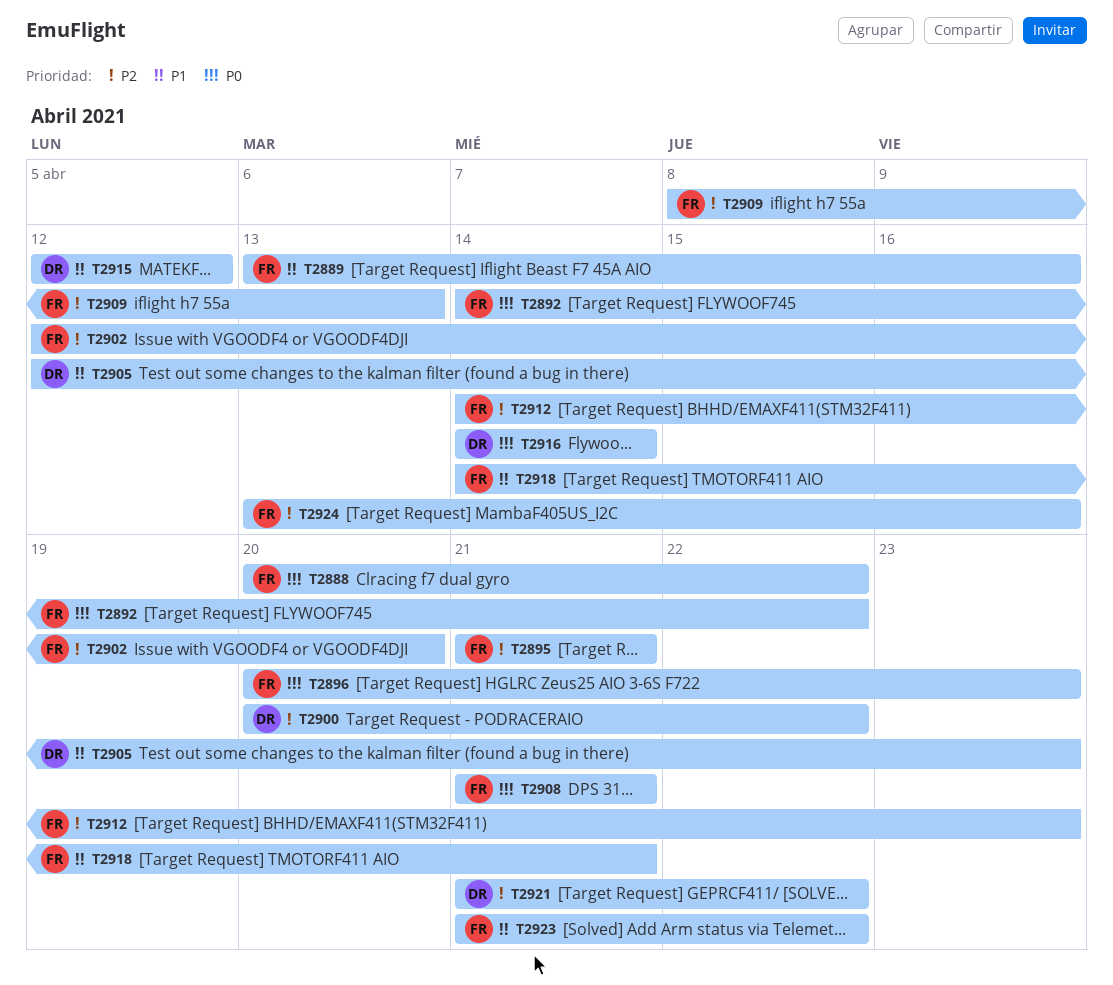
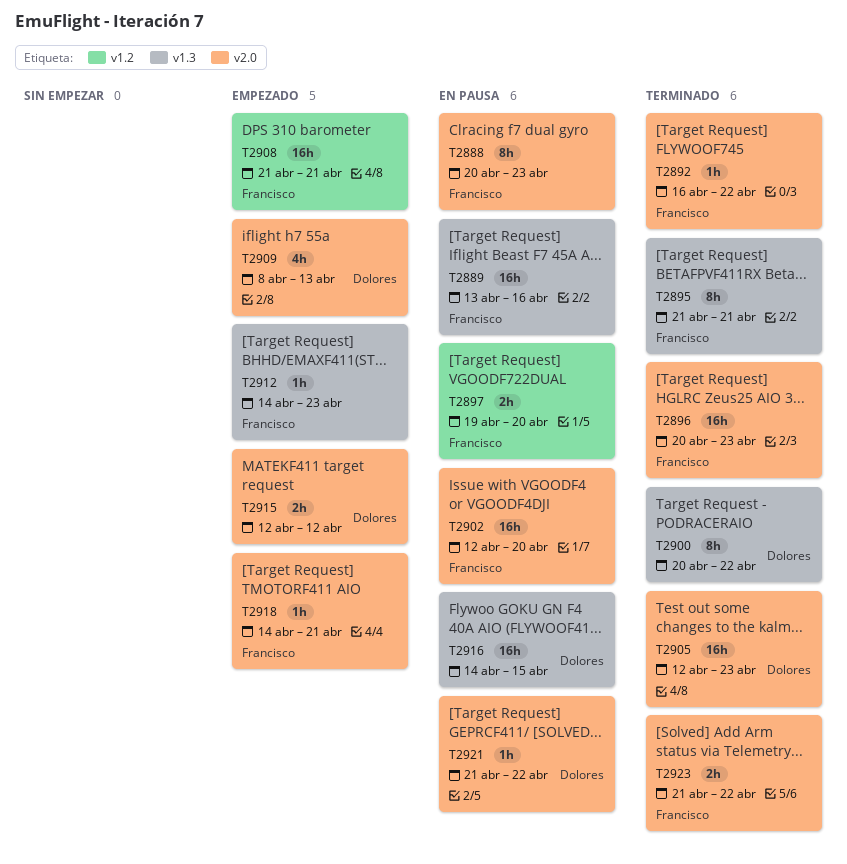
T2888, due: Apr 22 -> Apr 23
T2892, start: Apr 14 -> Apr 16
T2897: none -> present
T2909, owner: Francisco -> Dolores
T2916, due: Apr 14 -> Apr 15
T2924: present -> none

